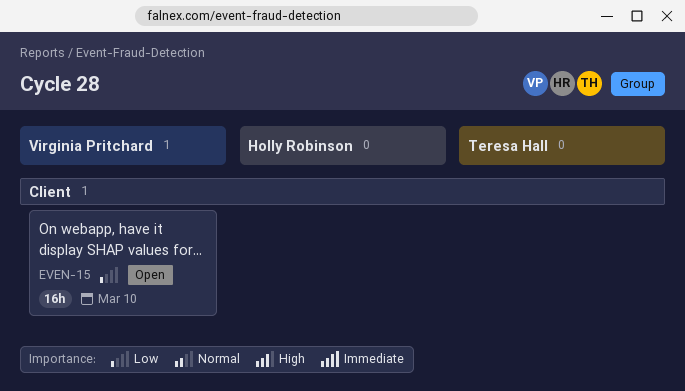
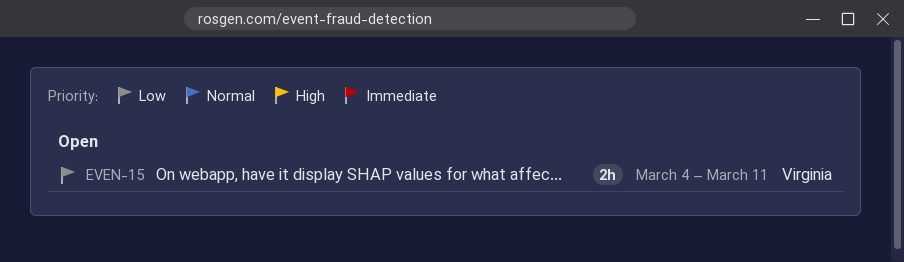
EVEN-15, estimate: 16h -> 2h
EVEN-15, due: Mar 10 -> Mar 11

